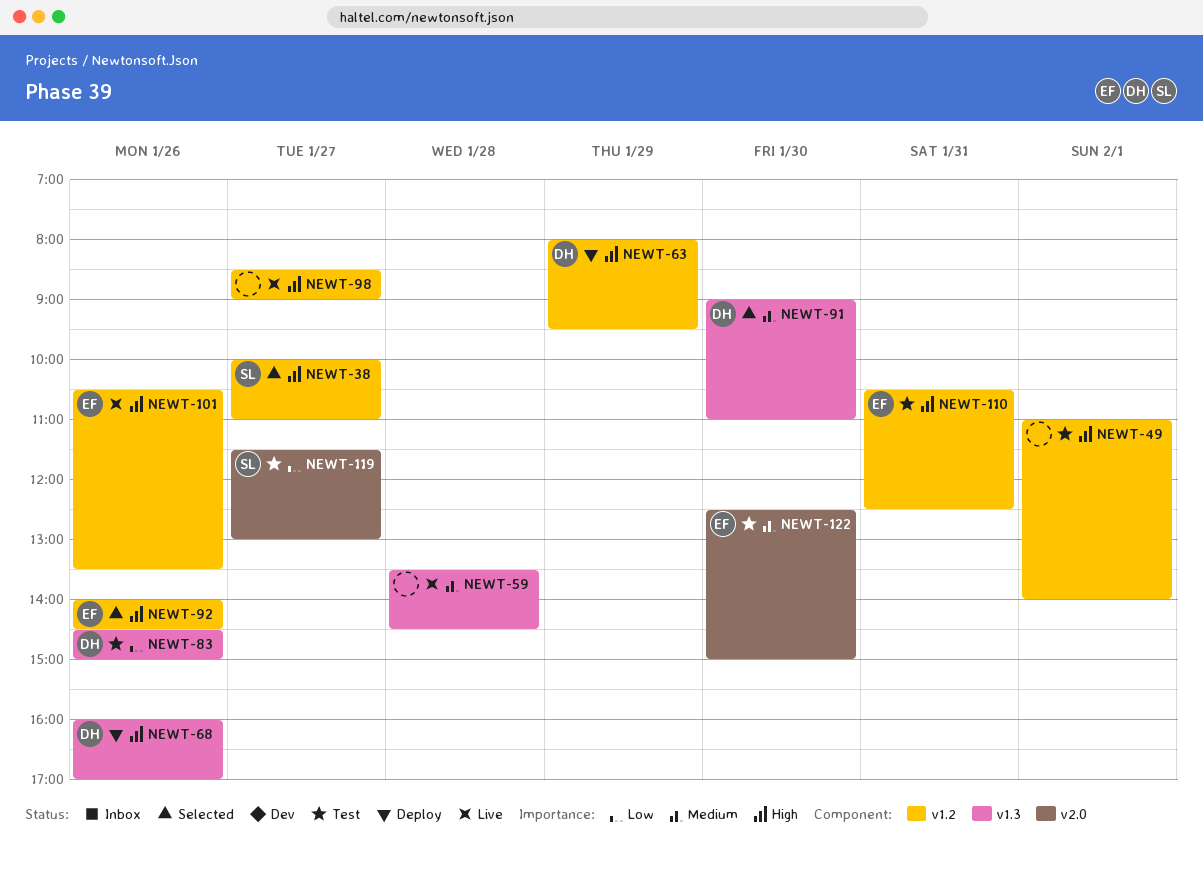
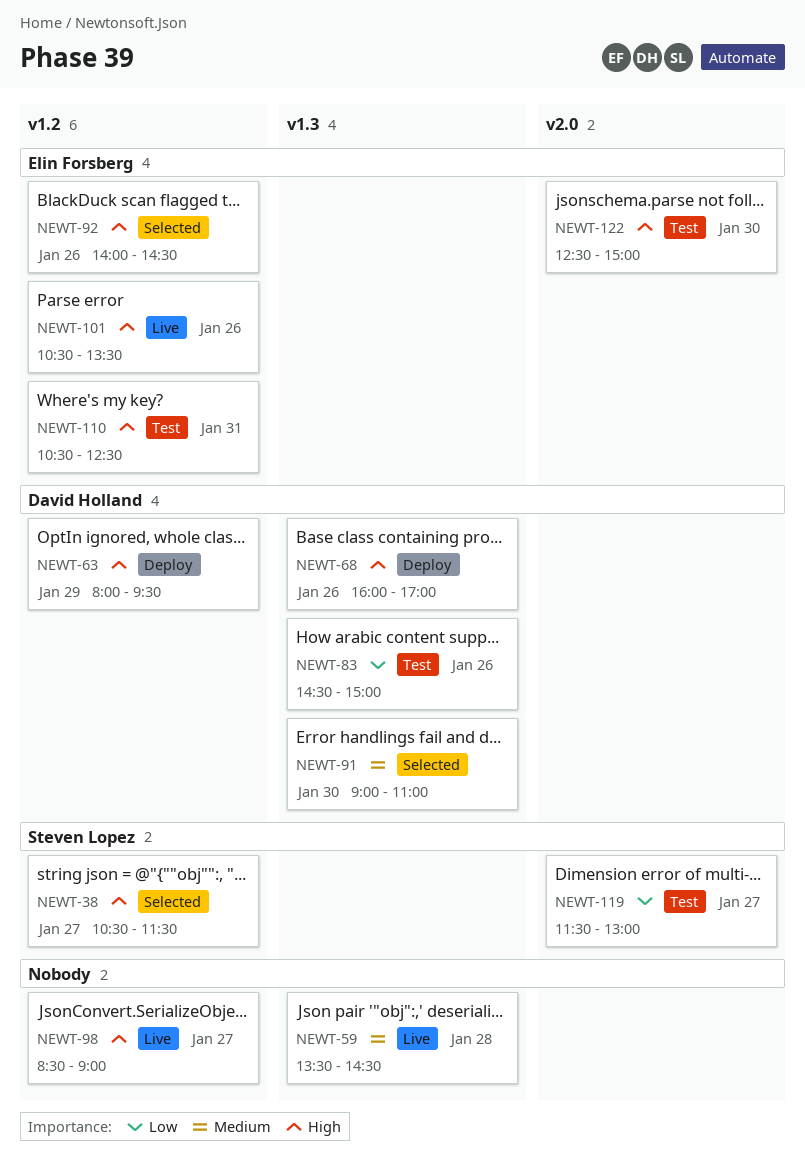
NEWT-38, begins: 10:00 -> 10:30
NEWT-38, ends: 11:00 -> 11:30
NEWT-49: present -> none
NEWT-122, priority: Medium -> High

